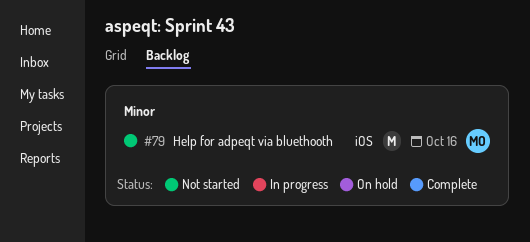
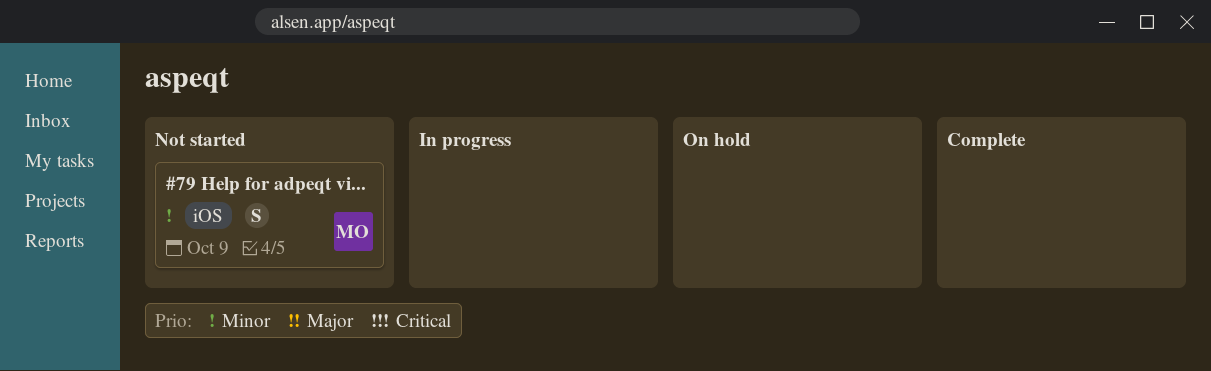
#79, estimate: M -> S
#79, due: Oct 16 -> Oct 9

